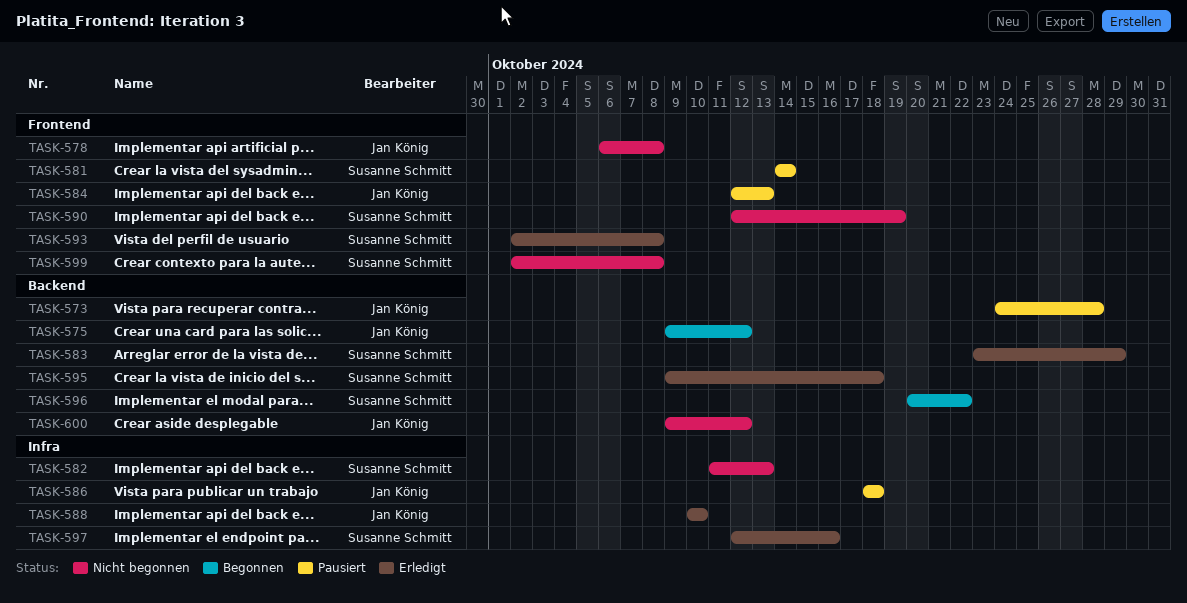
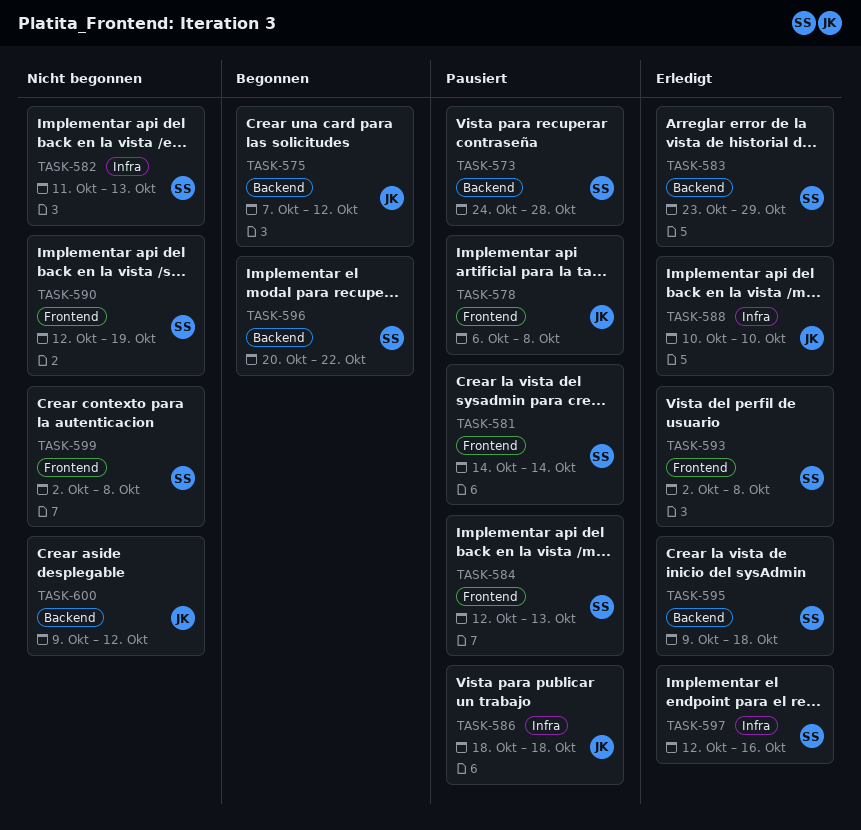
TASK-573, owner: Jan König -> Susanne Schmitt
TASK-575, start: Oct 9 -> Oct 7
TASK-578, status: Nicht begonnen -> Pausiert
TASK-584, owner: Jan König -> Susanne Schmitt

